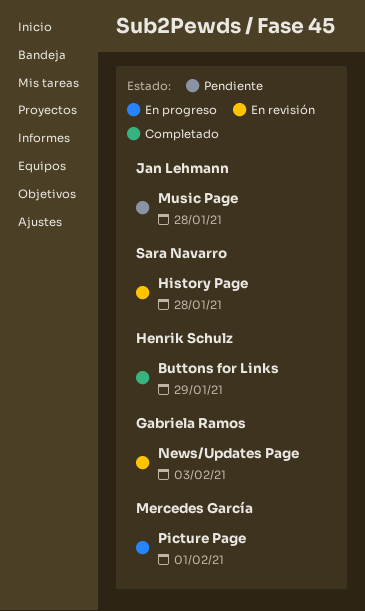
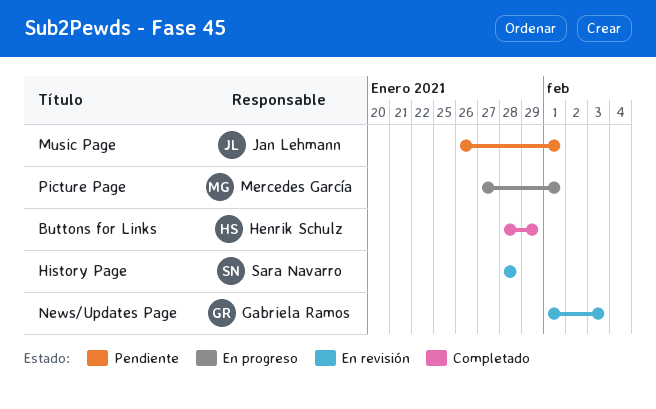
Music Page, due: Jan 28 -> Feb 1

